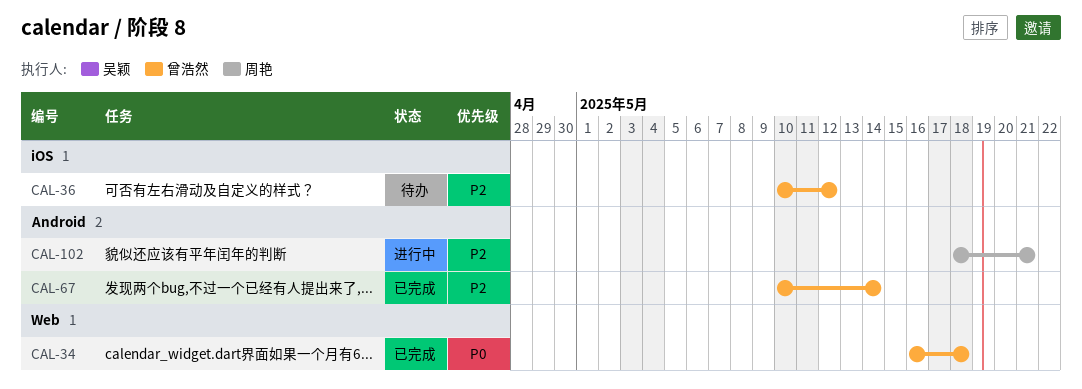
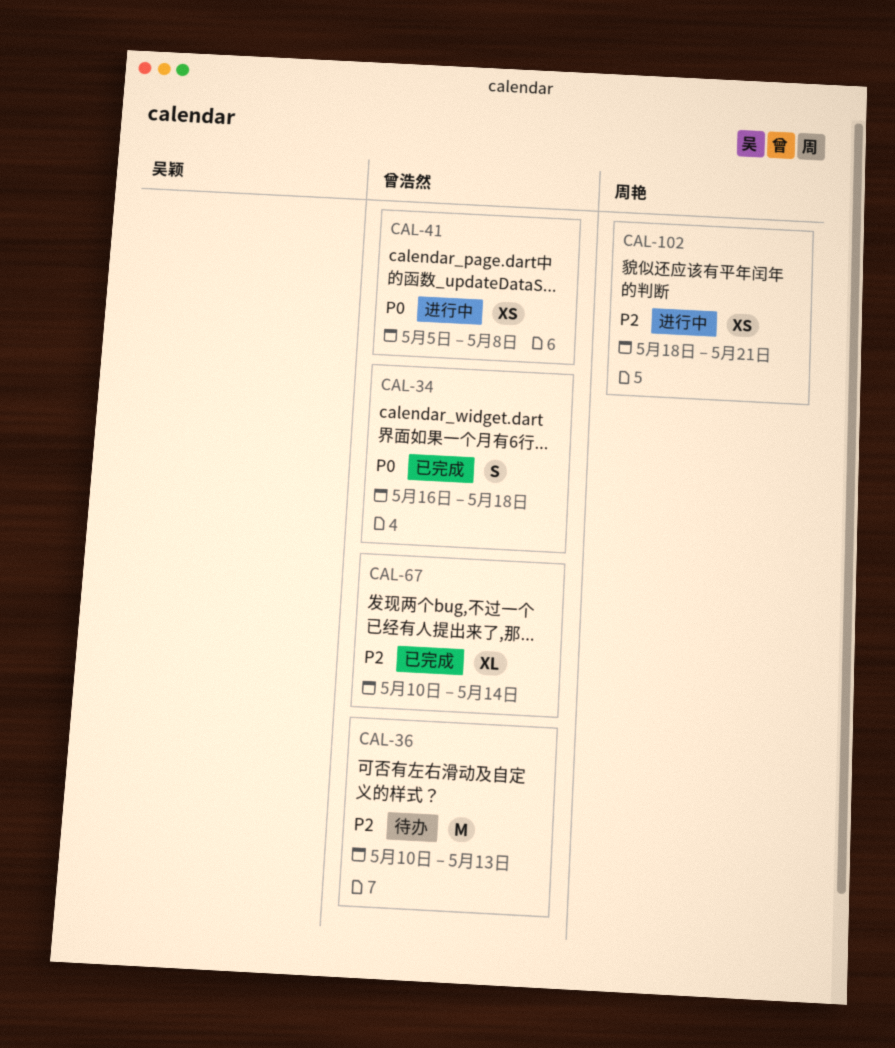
CAL-36, due: May 12 -> May 13
CAL-41: none -> present

